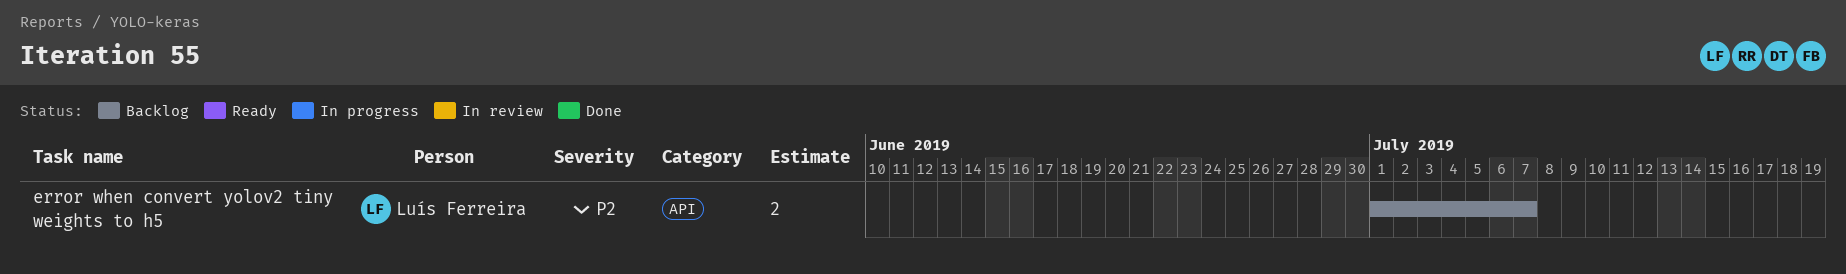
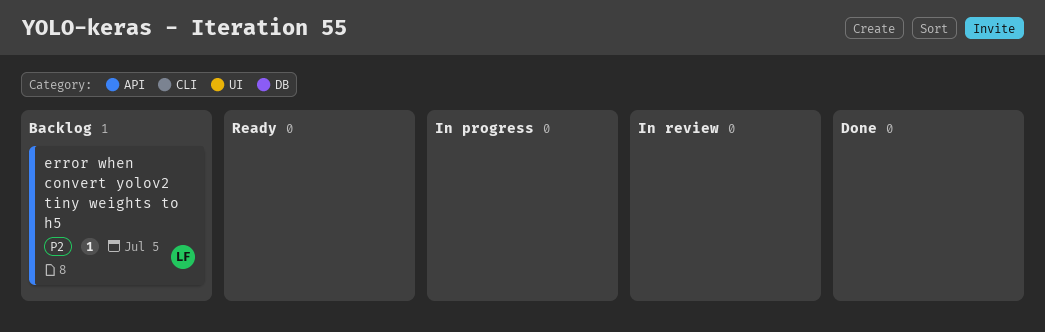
error when convert yolov2 tiny weights to h5, estimate: 2 -> 1
error when convert yolov2 tiny weights to h5, due: Jul 7 -> Jul 5

